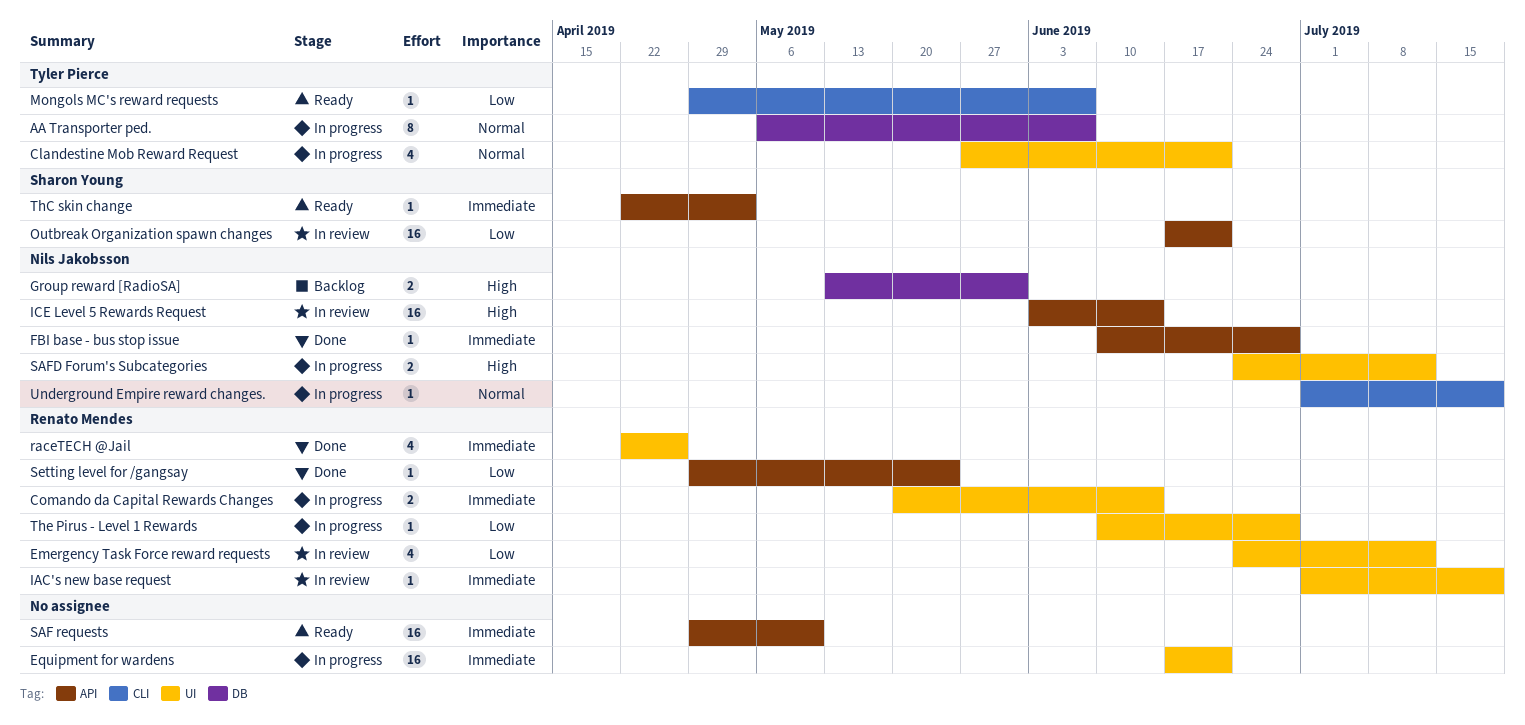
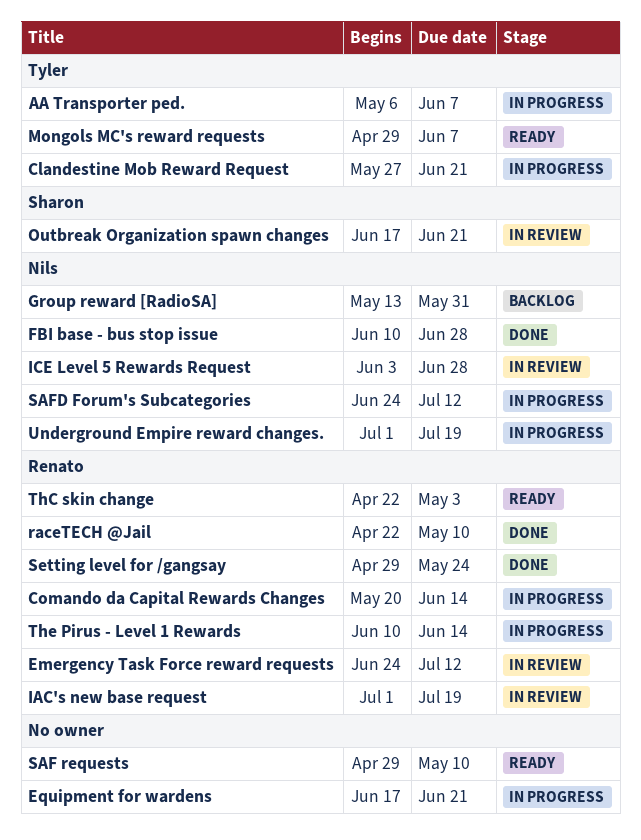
ICE Level 5 Rewards Request, due: Jun 14 -> Jun 28
raceTECH @Jail, due: Apr 26 -> May 10
ThC skin change, owner: Sharon Young -> Renato Mendes
The Pirus - Level 1 Rewards, due: Jun 28 -> Jun 14

